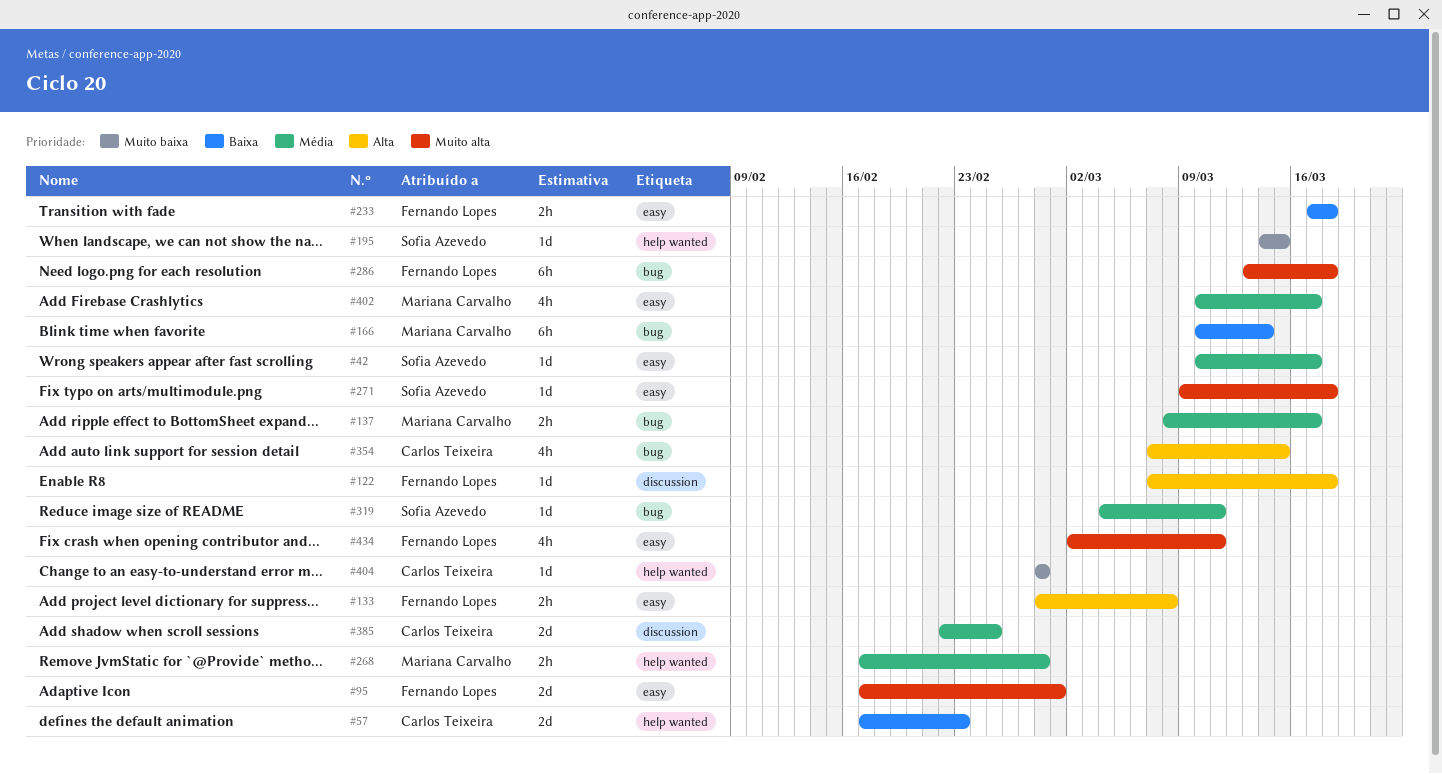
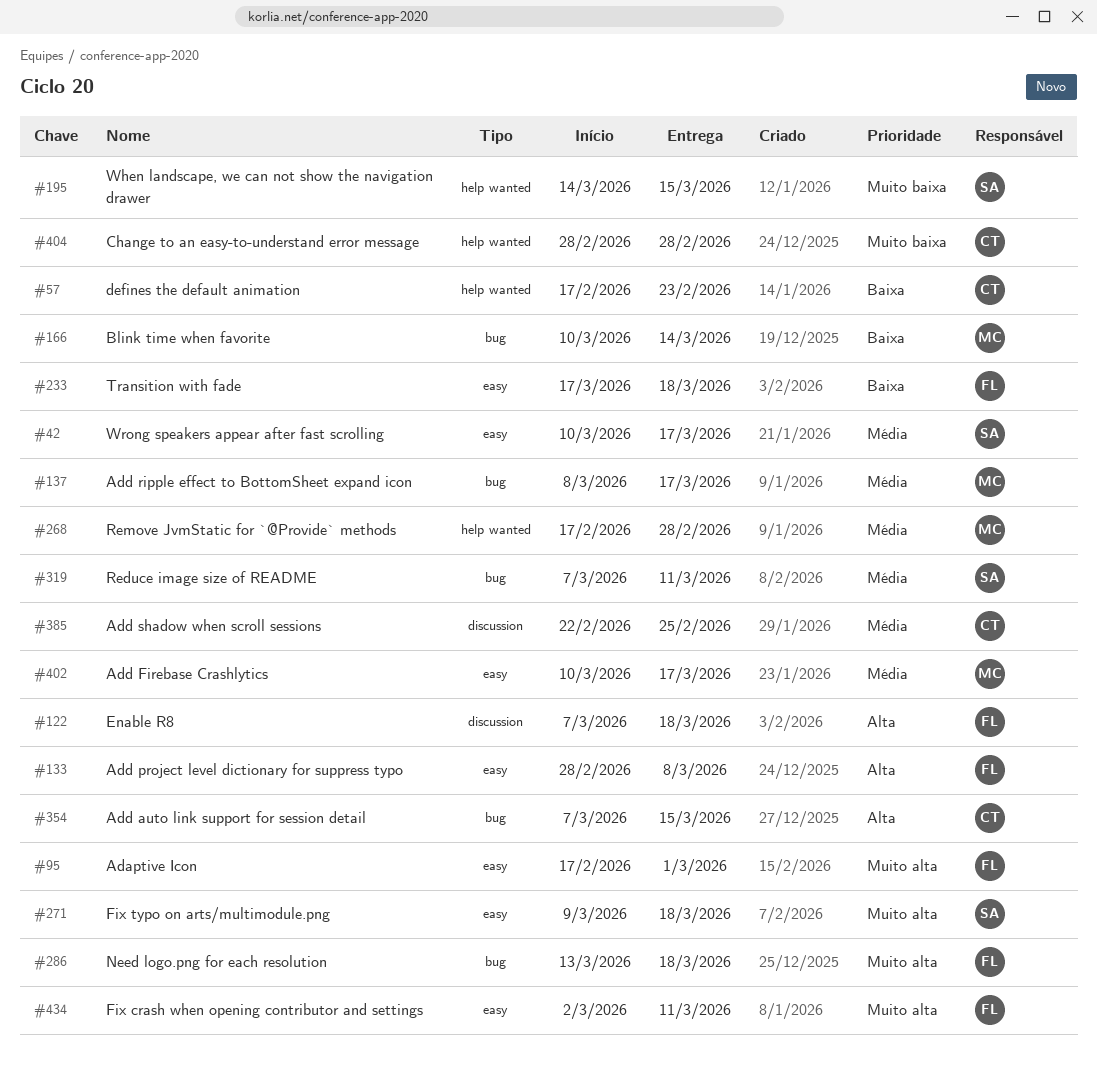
#319, start: Mar 4 -> Mar 7

